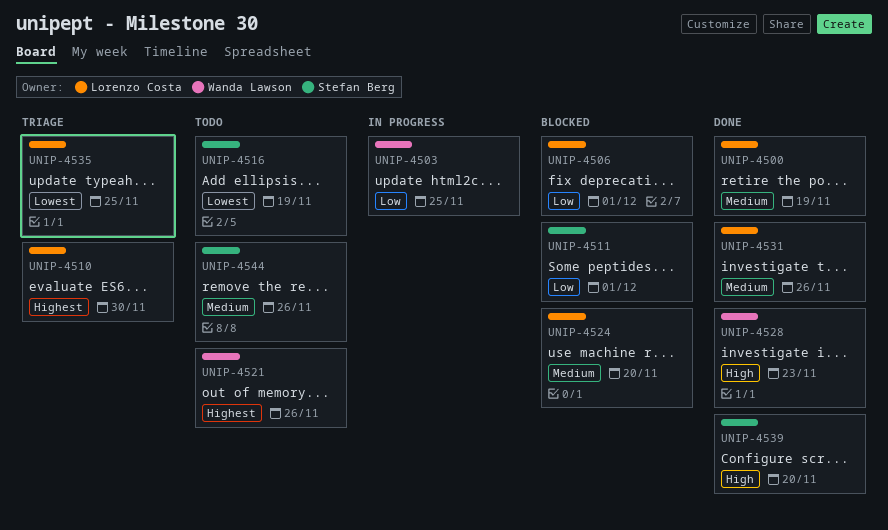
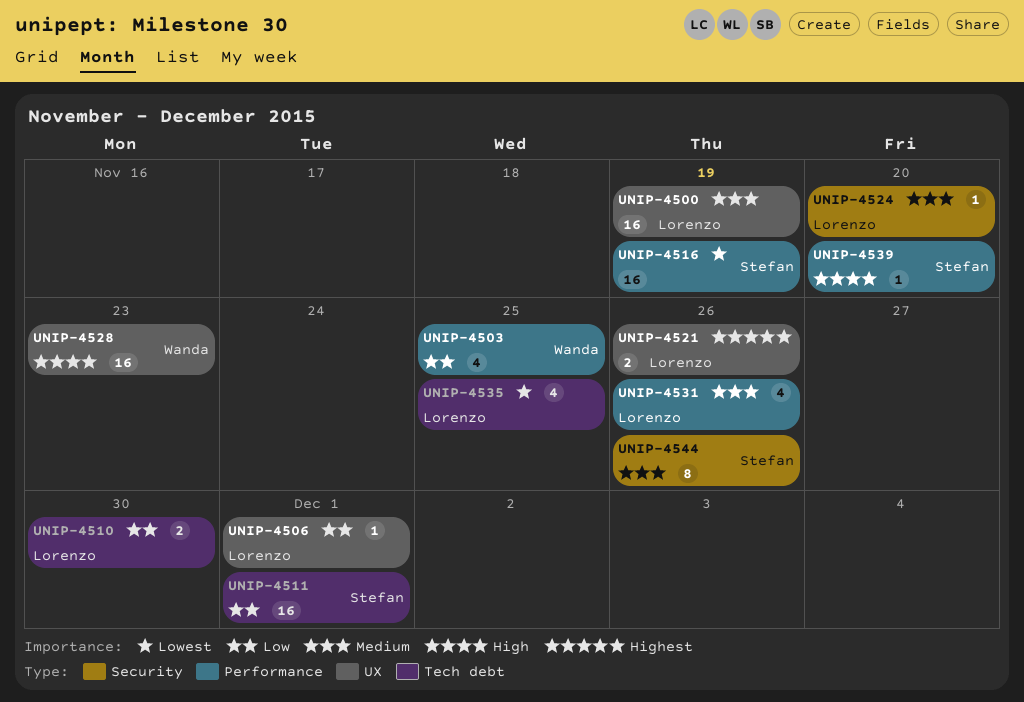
UNIP-4510, priority: Highest -> Low
UNIP-4521, owner: Wanda Lawson -> Lorenzo Costa

